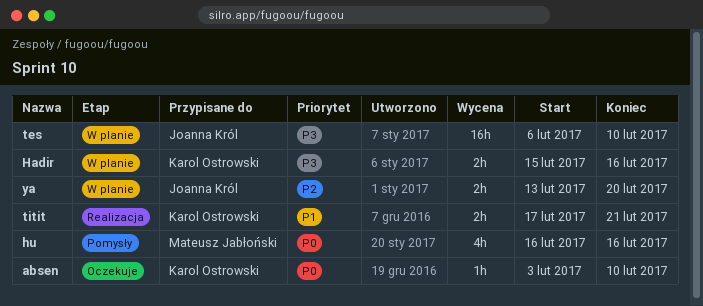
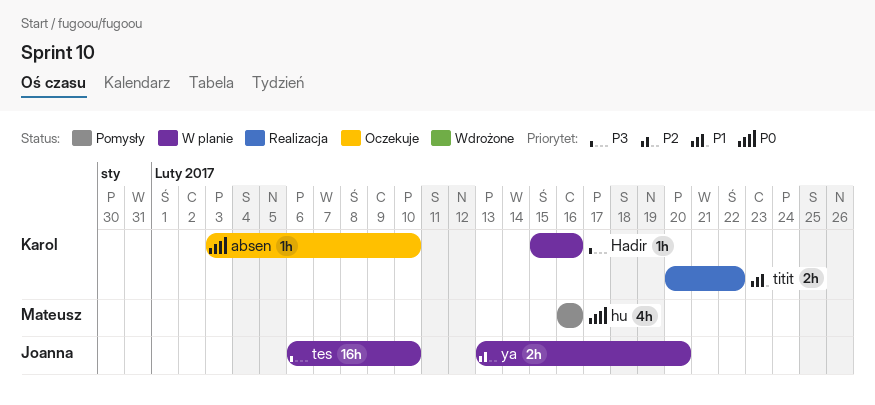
Hadir, estimate: 2h -> 1h
titit, start: Feb 17 -> Feb 20
titit, due: Feb 21 -> Feb 22

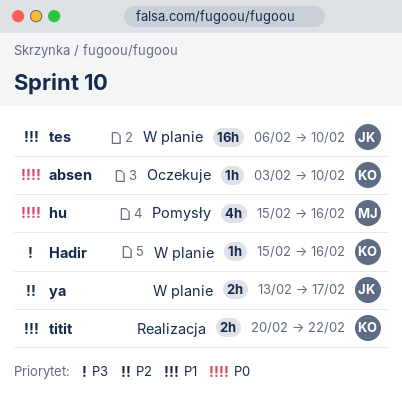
hu, start: Feb 16 -> Feb 15
tes, priority: P3 -> P1
ya, due: Feb 20 -> Feb 17

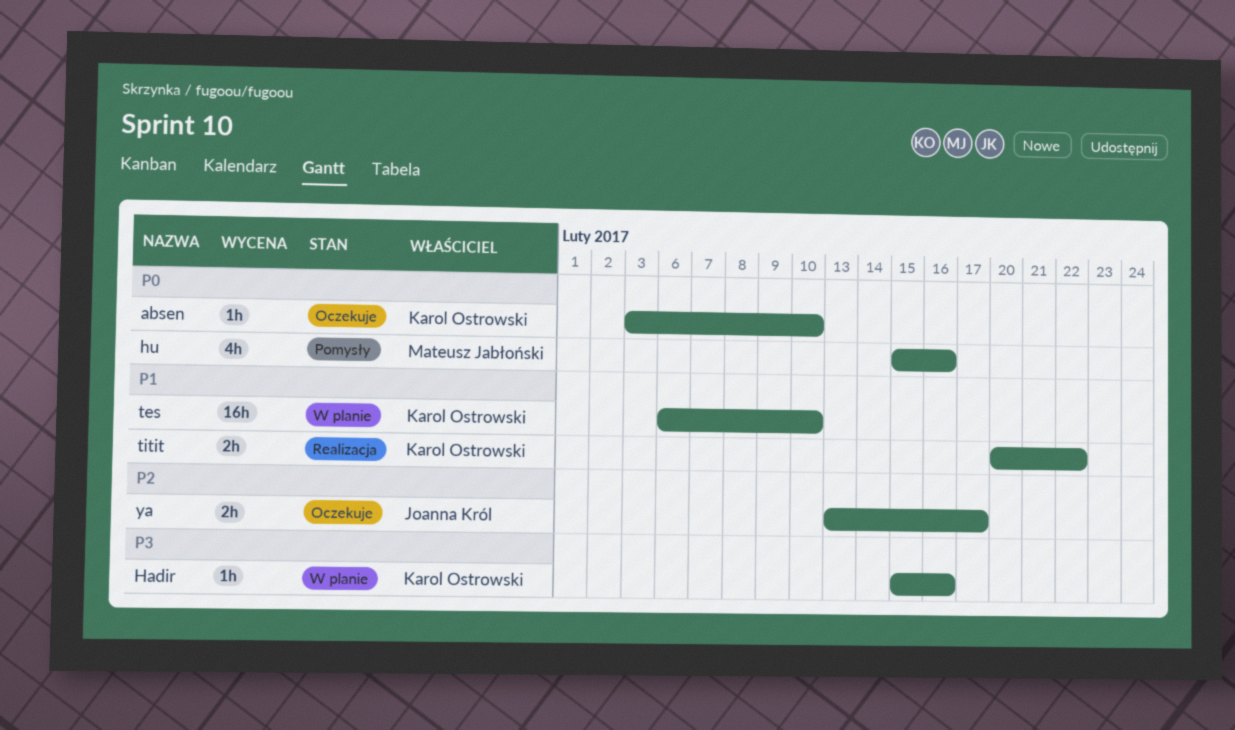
tes, owner: Joanna Król -> Karol Ostrowski
ya, status: W planie -> Oczekuje

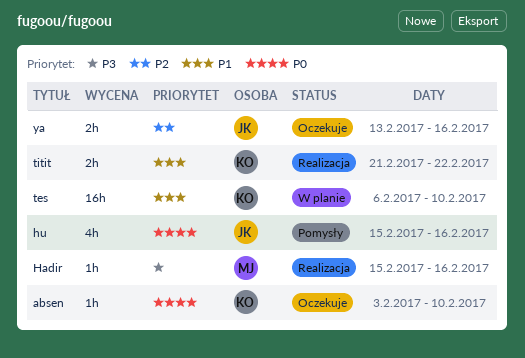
Hadir, status: W planie -> Realizacja
Hadir, owner: Karol Ostrowski -> Mateusz Jabłoński
hu, owner: Mateusz Jabłoński -> Joanna Król
titit, start: Feb 20 -> Feb 21
ya, due: Feb 17 -> Feb 16

